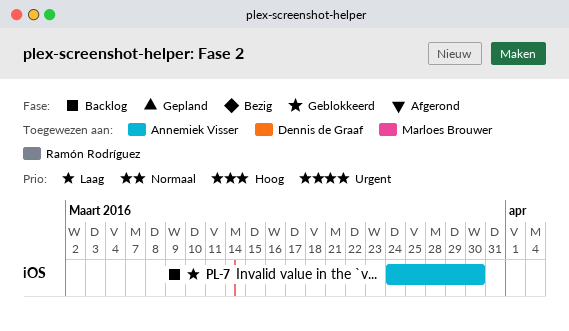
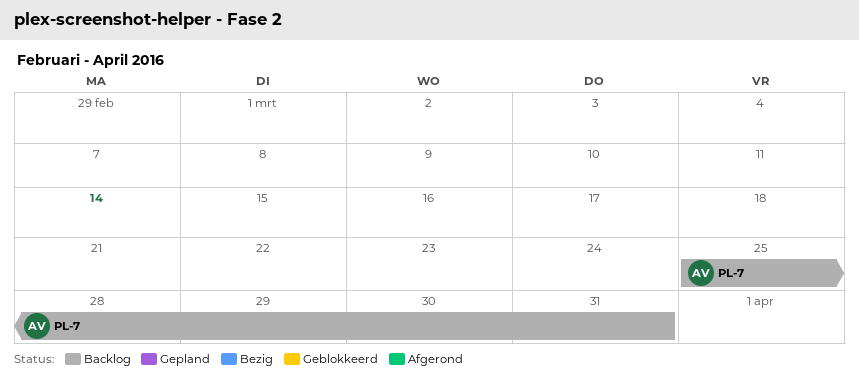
PL-7, start: Mar 24 -> Mar 25
PL-7, due: Mar 30 -> Mar 31

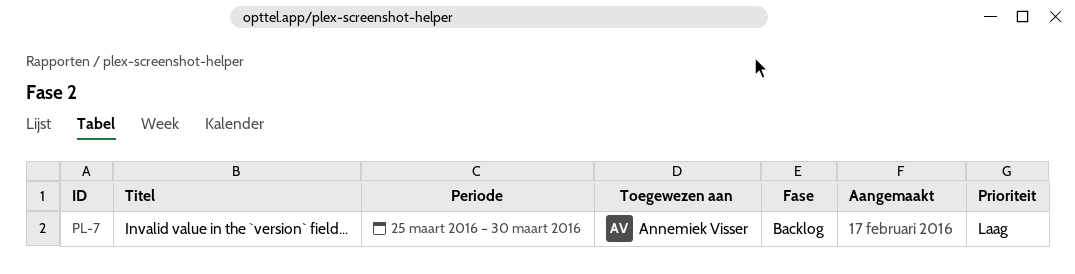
PL-7, due: Mar 31 -> Mar 30

